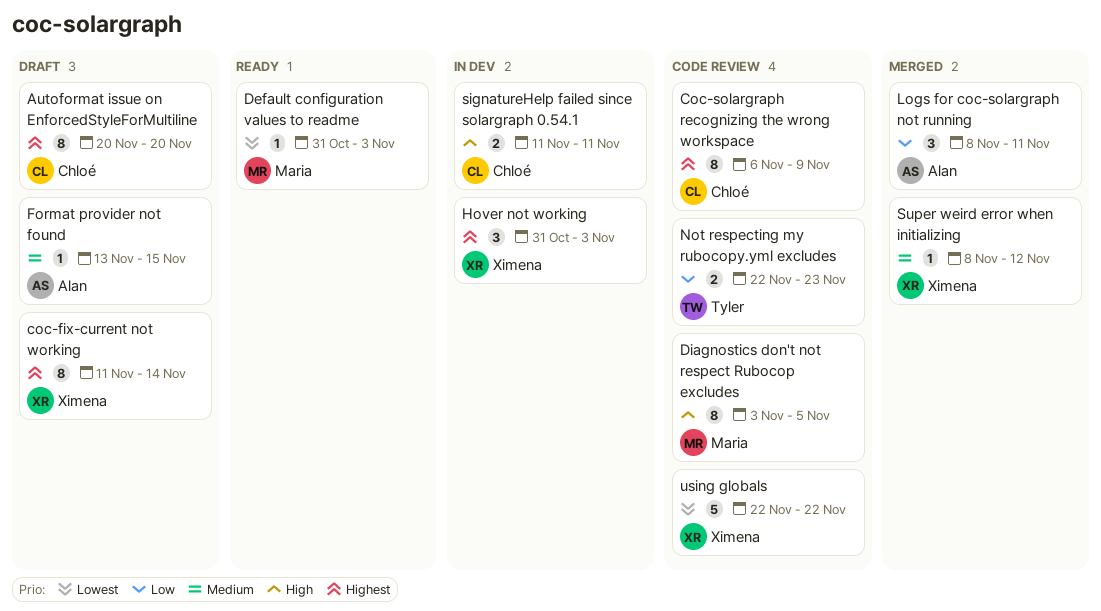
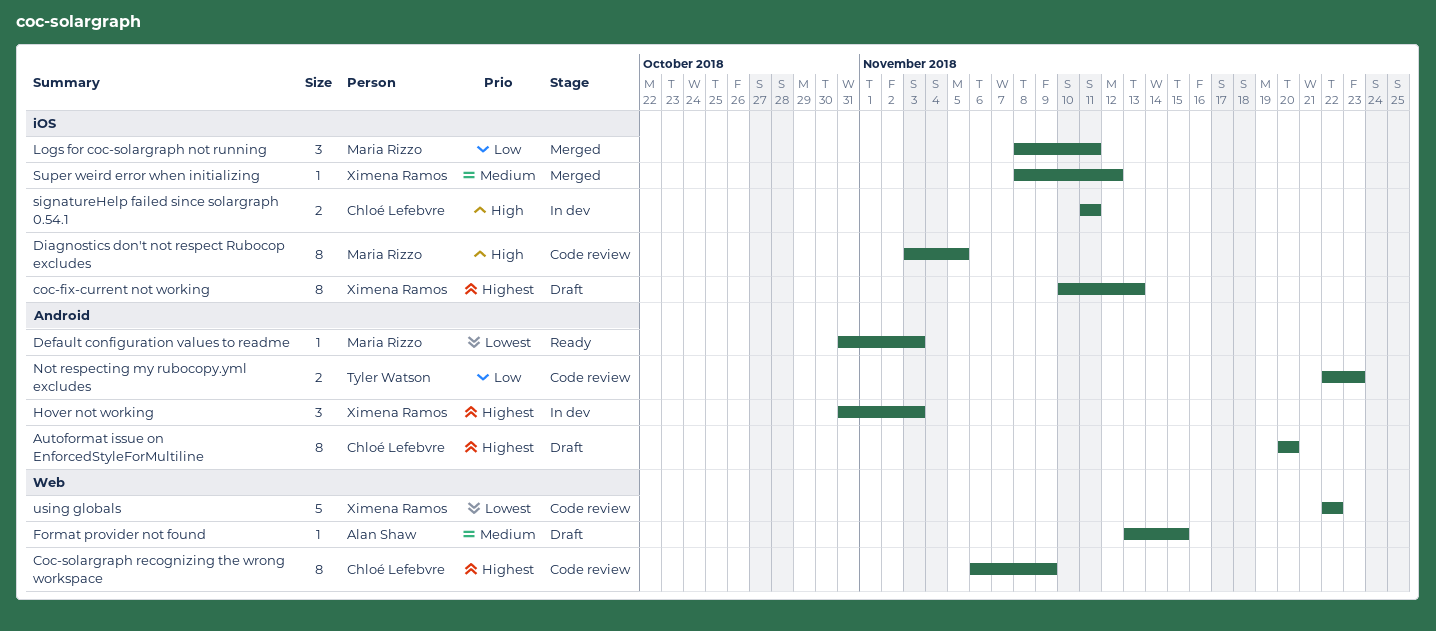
coc-fix-current not working, start: Nov 11 -> Nov 10
coc-fix-current not working, due: Nov 14 -> Nov 13
Logs for coc-solargraph not running, owner: Alan Shaw -> Maria Rizzo

